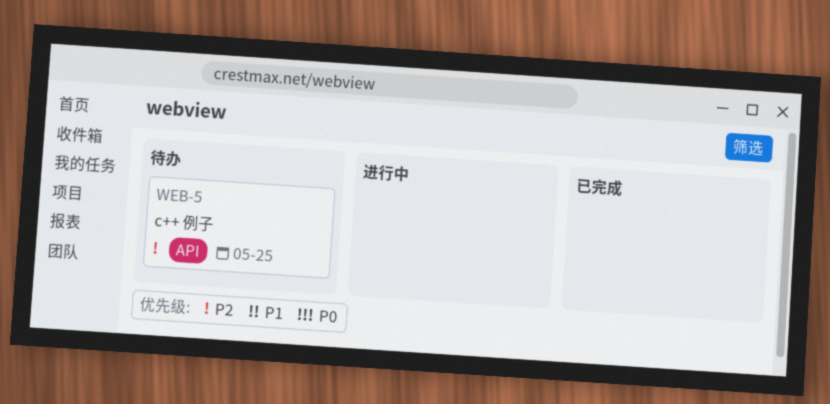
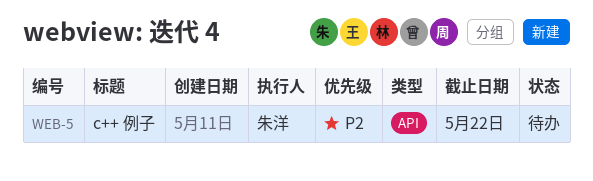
WEB-5, due: May 25 -> May 22

